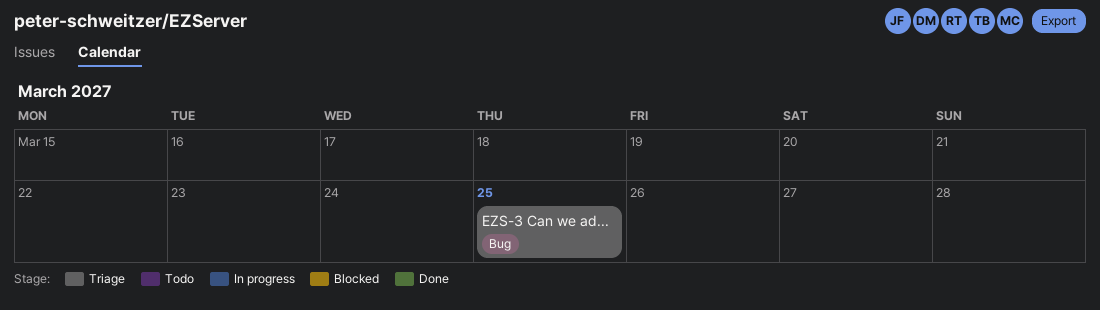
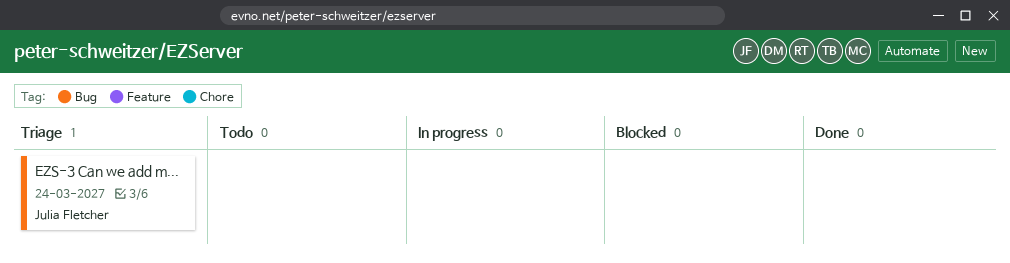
EZS-3, due: Mar 25 -> Mar 24

